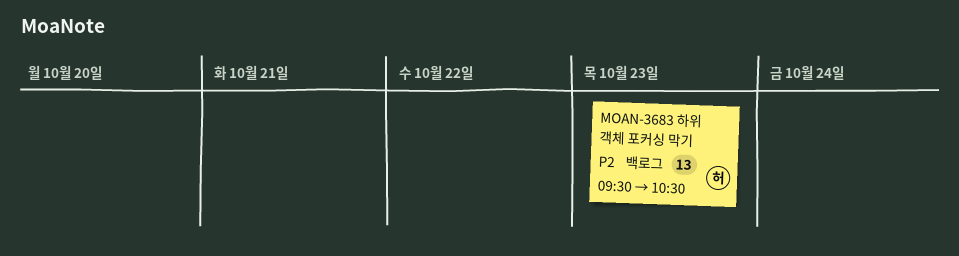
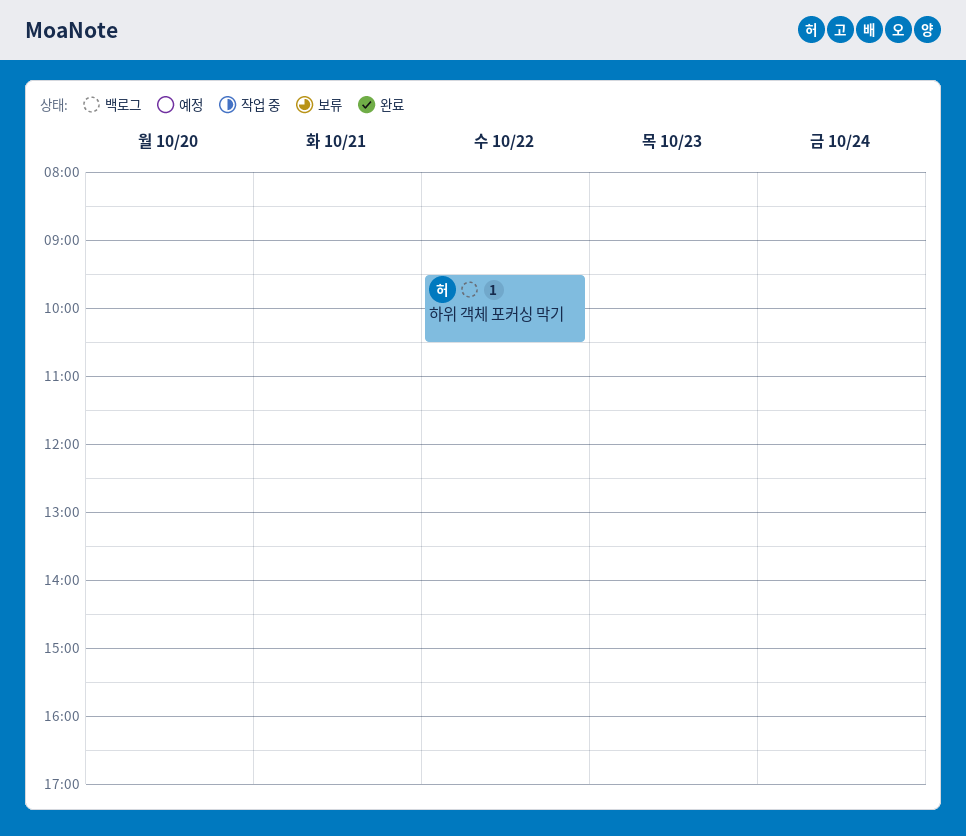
하위 객체 포커싱 막기, estimate: 13 -> 1
하위 객체 포커싱 막기, day: Oct 23 -> Oct 22

